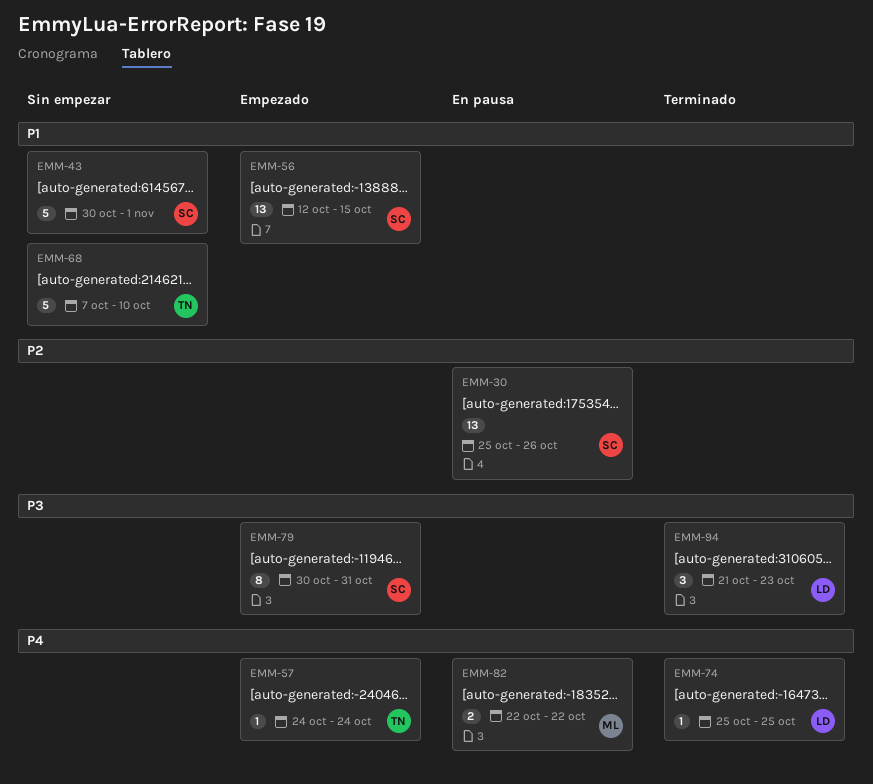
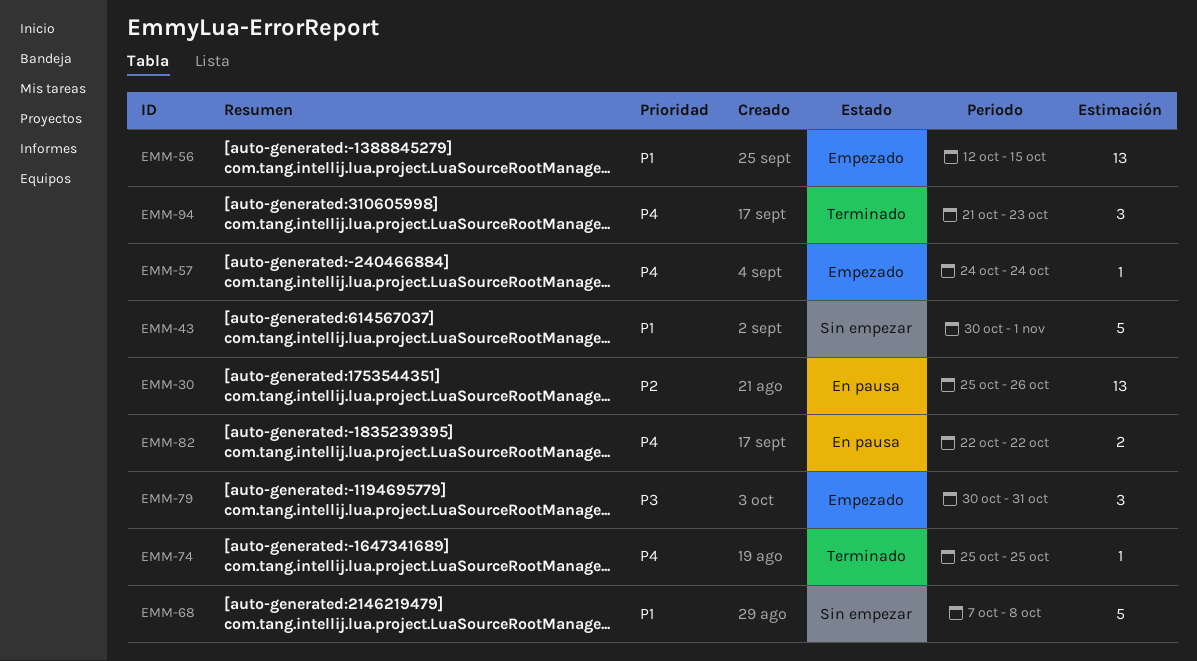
EMM-68, due: Oct 10 -> Oct 8
EMM-79, estimate: 8 -> 3
EMM-94, priority: P3 -> P4

